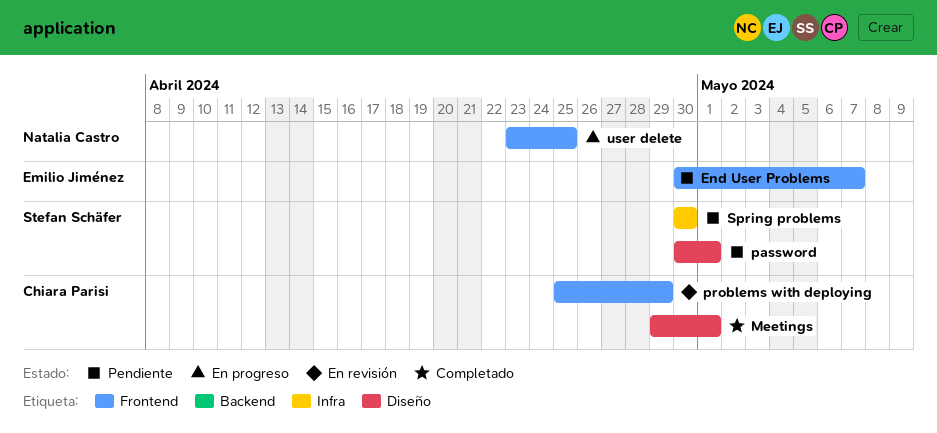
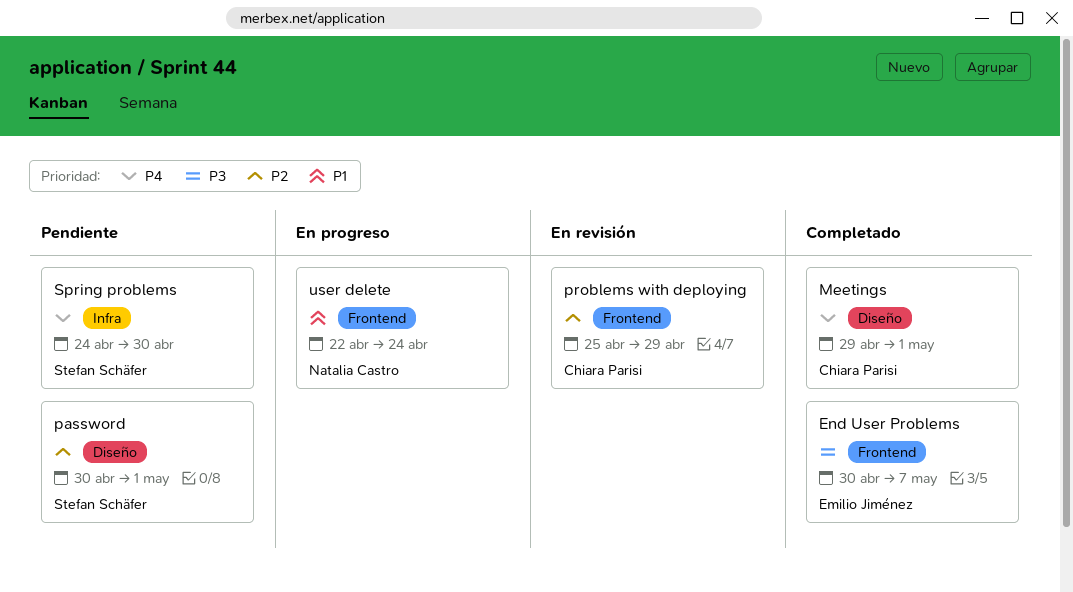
End User Problems, status: Pendiente -> Completado
Spring problems, start: Apr 30 -> Apr 24
user delete, start: Apr 23 -> Apr 22
user delete, due: Apr 25 -> Apr 24

